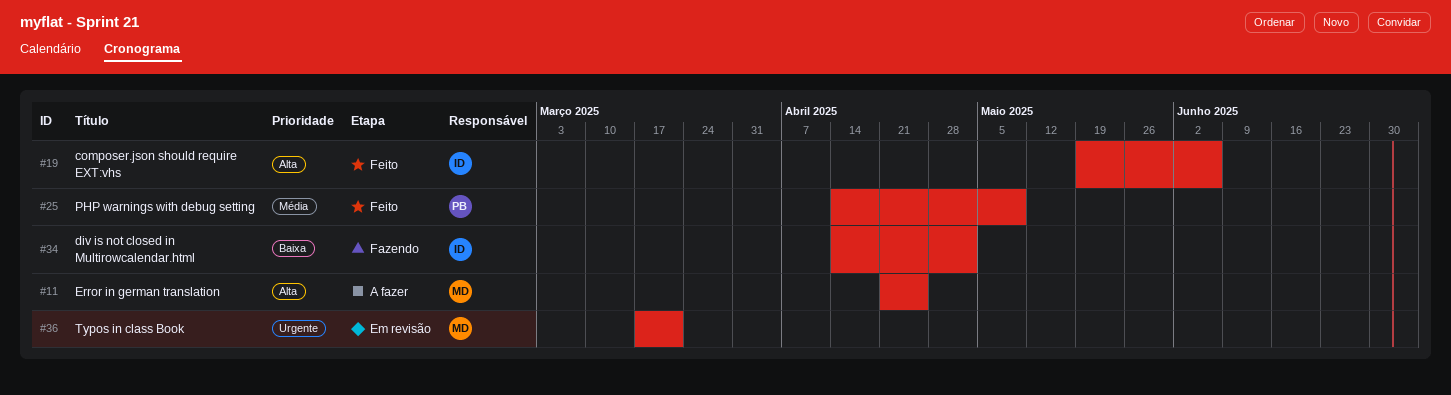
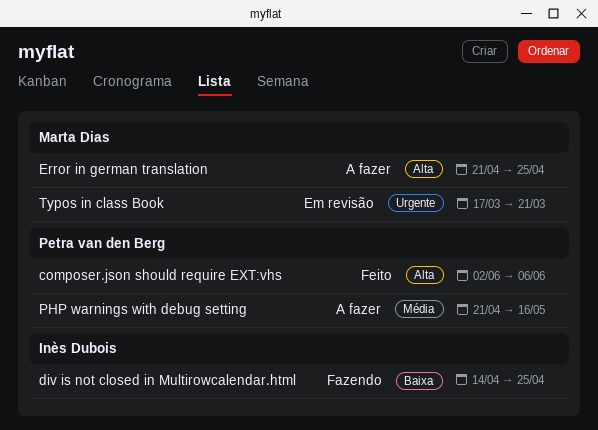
composer.json should require EXT:vhs, owner: Inès Dubois -> Petra van den Berg
composer.json should require EXT:vhs, start: May 19 -> Jun 2
div is not closed in Multirowcalendar.html, due: May 2 -> Apr 25
PHP warnings with debug setting, status: Feito -> A fazer
PHP warnings with debug setting, start: Apr 14 -> Apr 21
PHP warnings with debug setting, due: May 9 -> May 16

